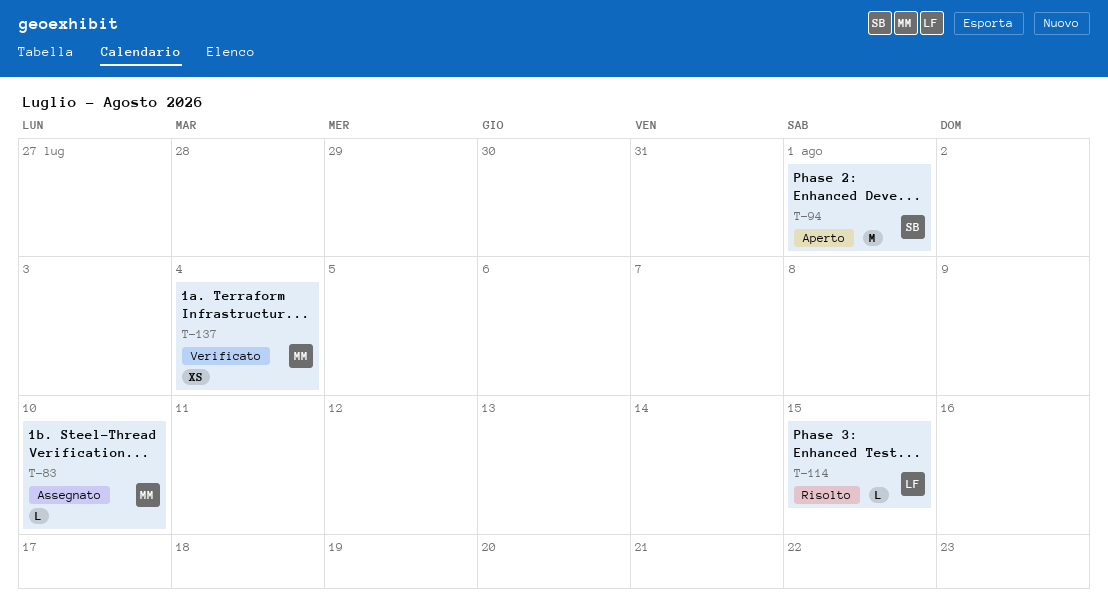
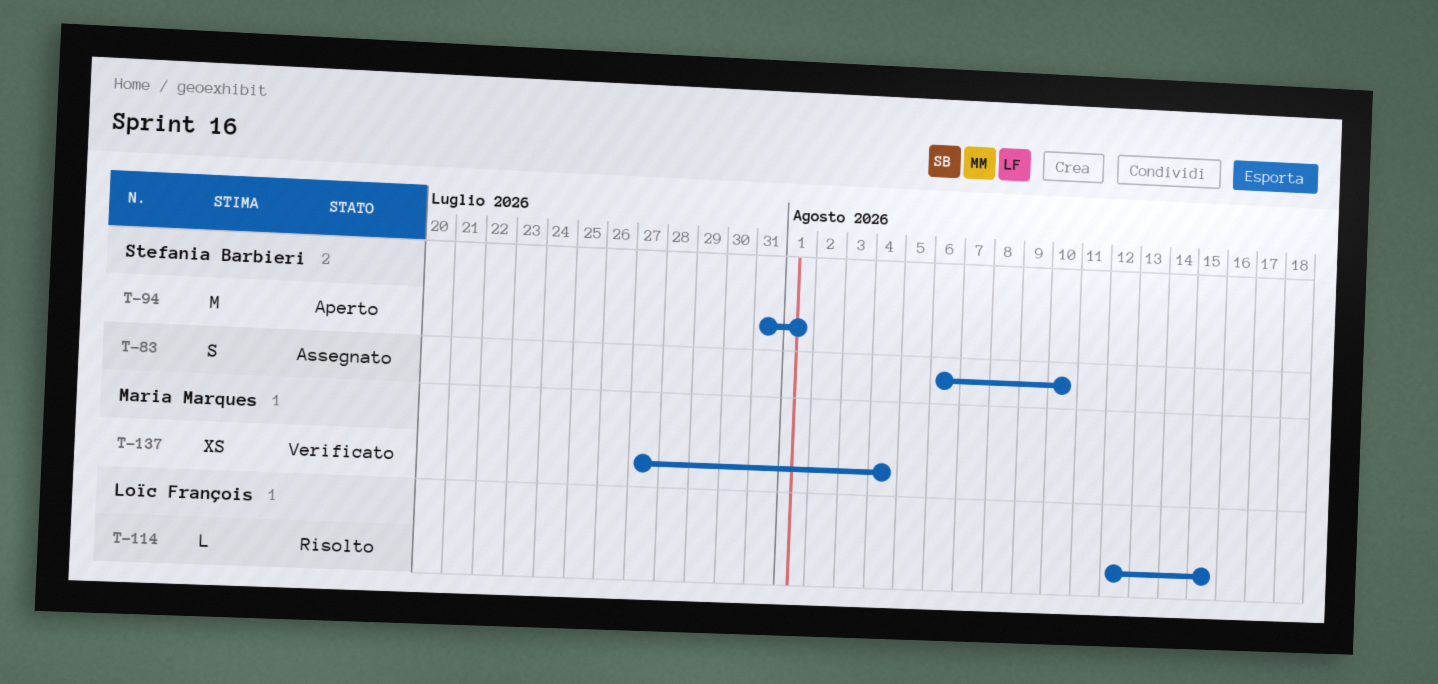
T-83, owner: Maria Marques -> Stefania Barbieri
T-83, estimate: L -> S

